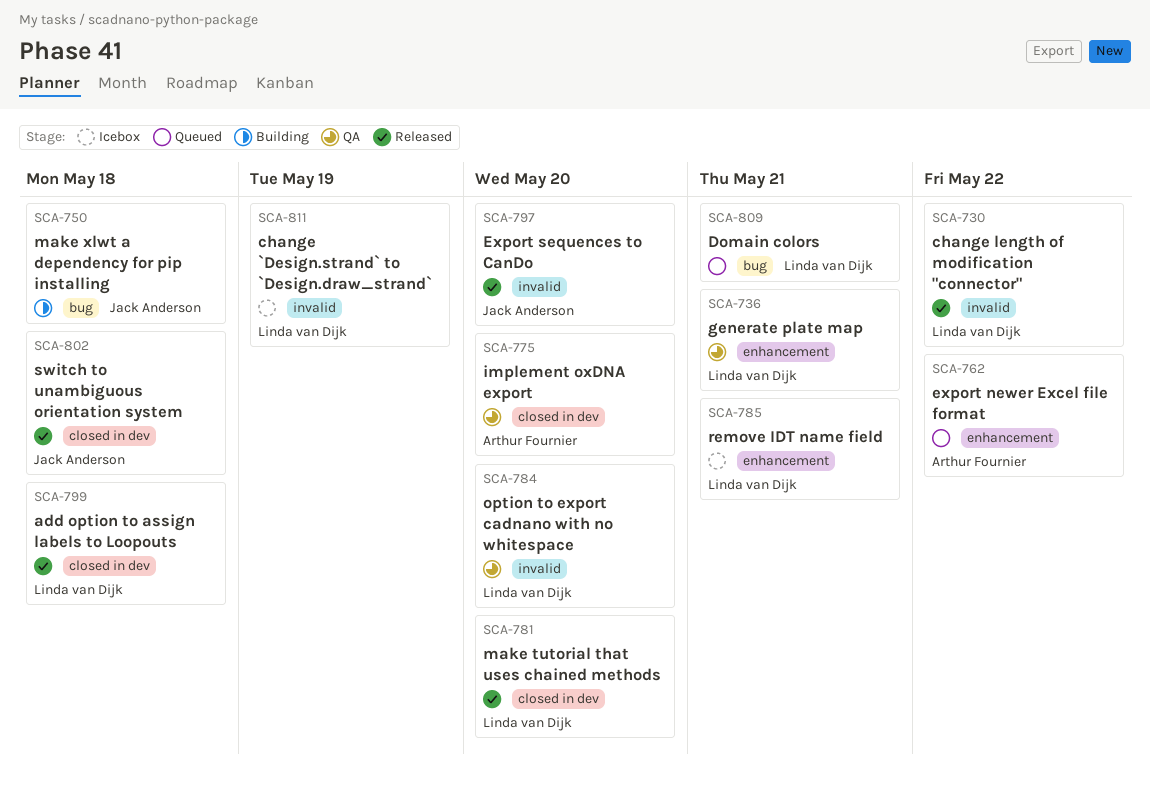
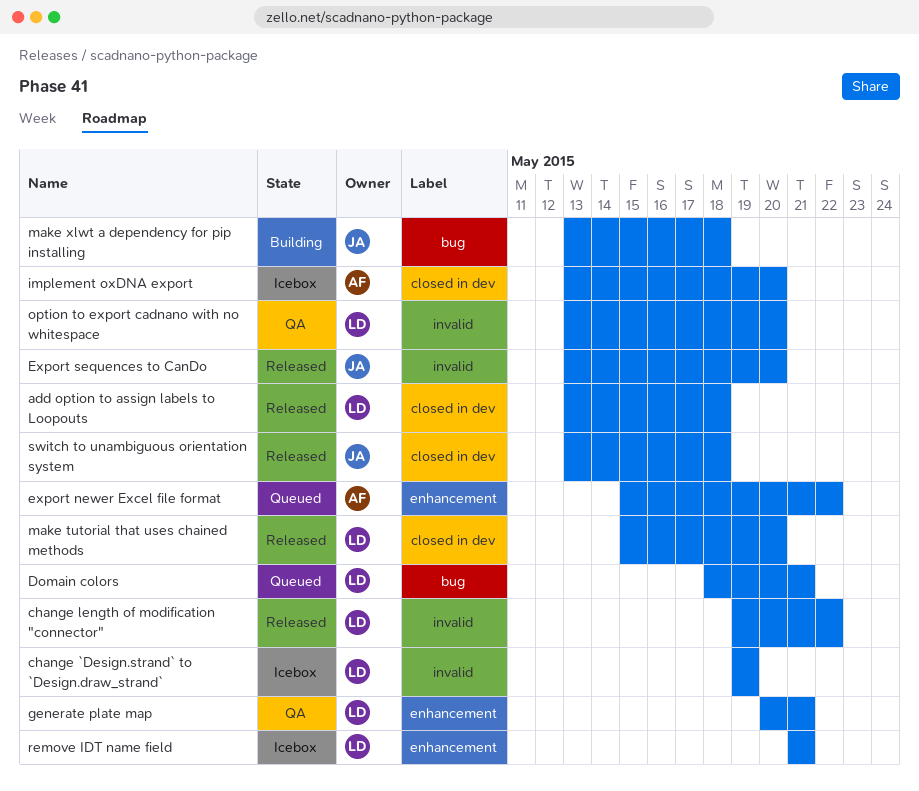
implement oxDNA export, status: QA -> Icebox

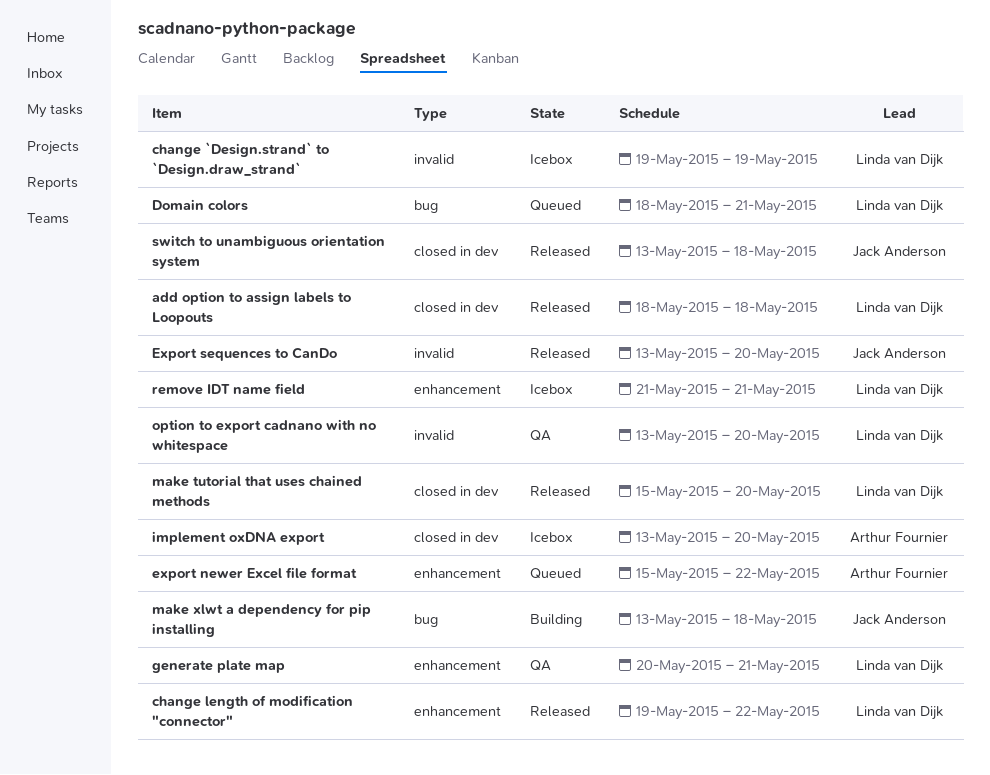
add option to assign labels to Loopouts, start: May 13 -> May 18
change length of modification "connector", label: invalid -> enhancement

